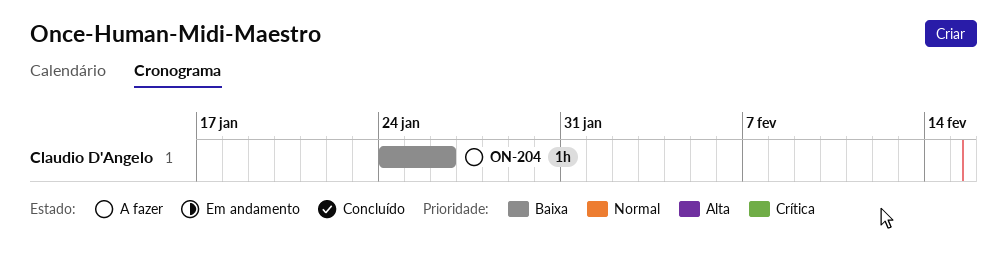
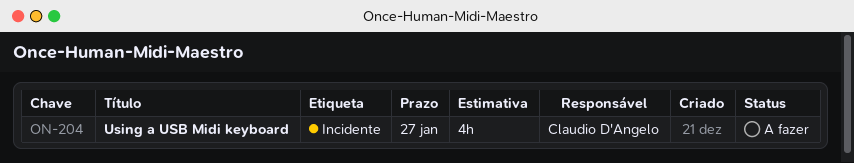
ON-204, estimate: 1h -> 4h
ON-204, due: Jan 26 -> Jan 27

